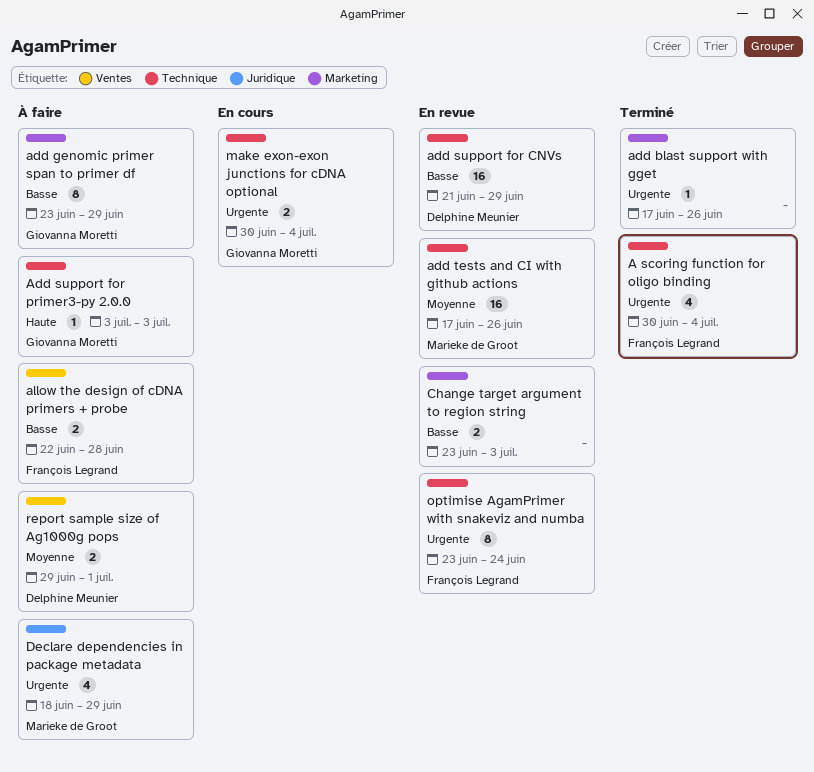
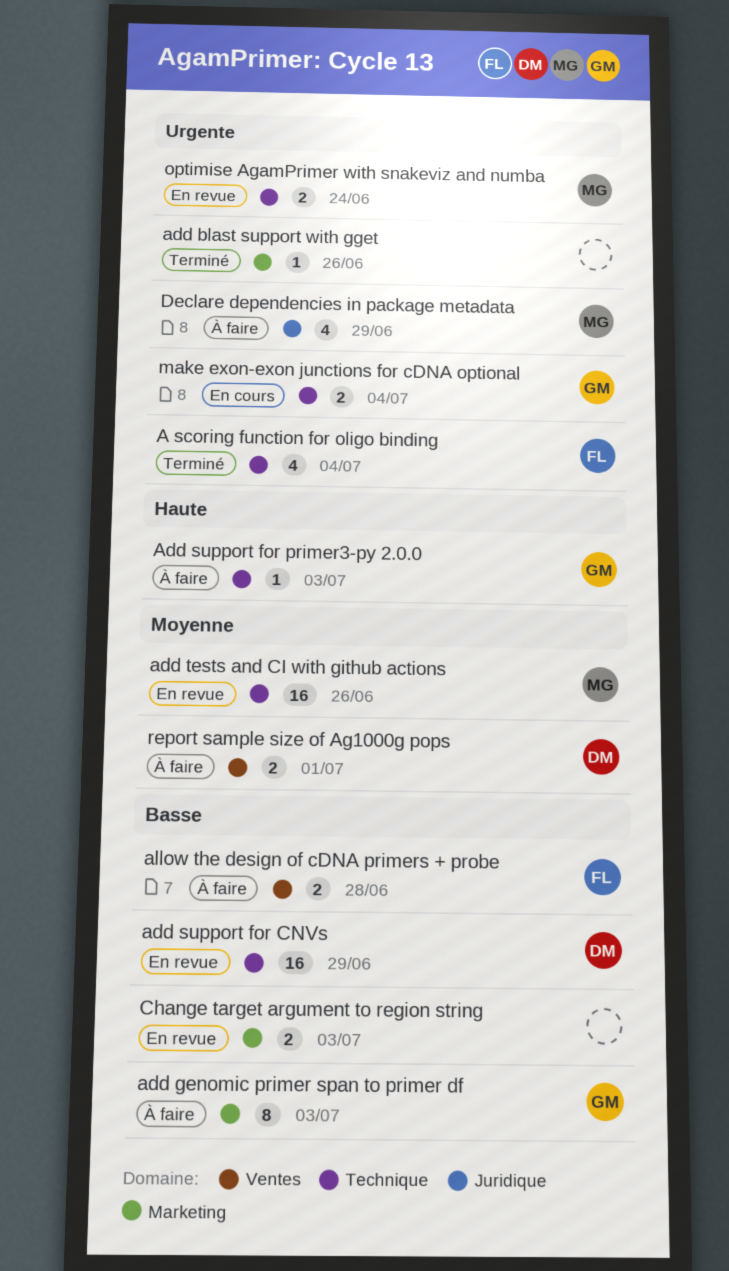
add genomic primer span to primer df, due: Jun 29 -> Jul 3
optimise AgamPrimer with snakeviz and numba, owner: François Legrand -> Marieke de Groot
optimise AgamPrimer with snakeviz and numba, estimate: 8 -> 2

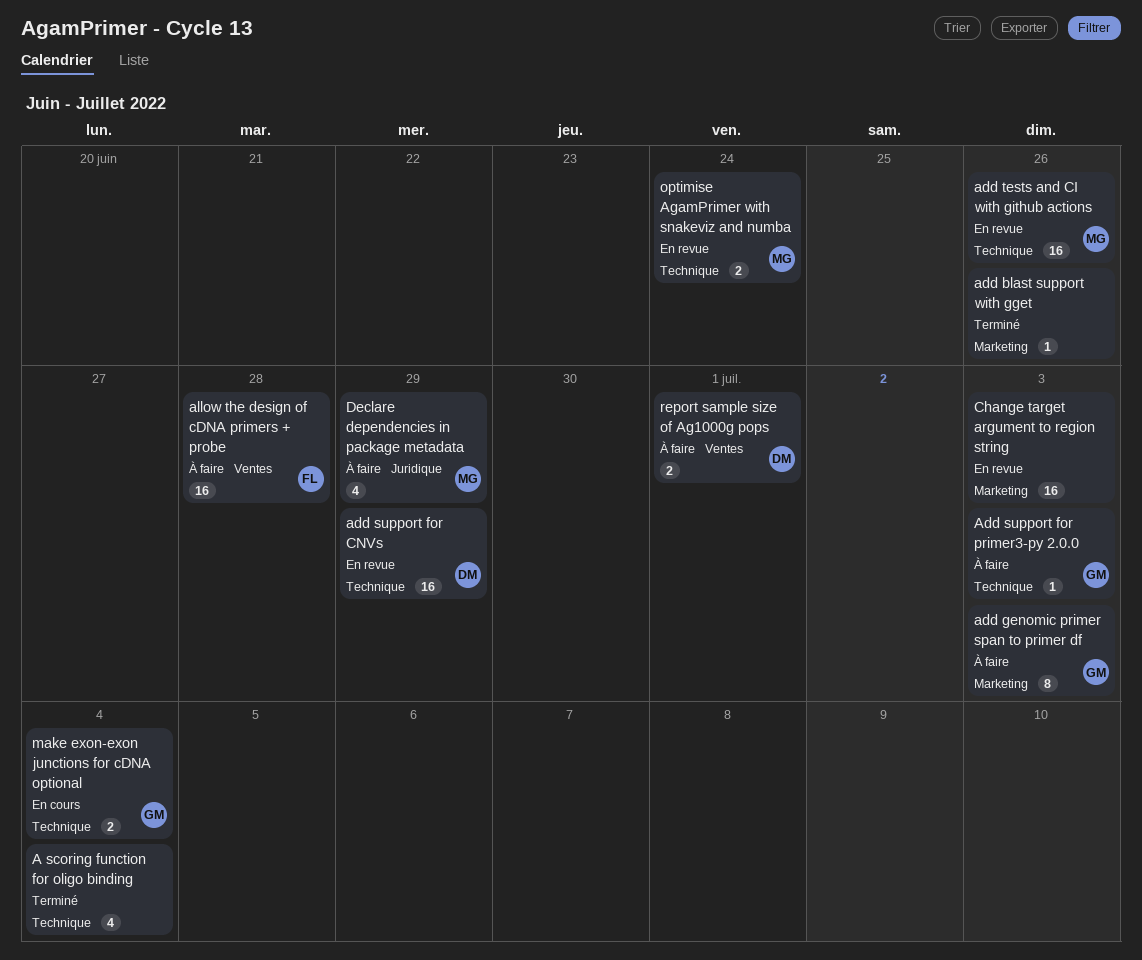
A scoring function for oligo binding, owner: FL -> none
allow the design of cDNA primers + probe, estimate: 2 -> 16
Change target argument to region string, estimate: 2 -> 16

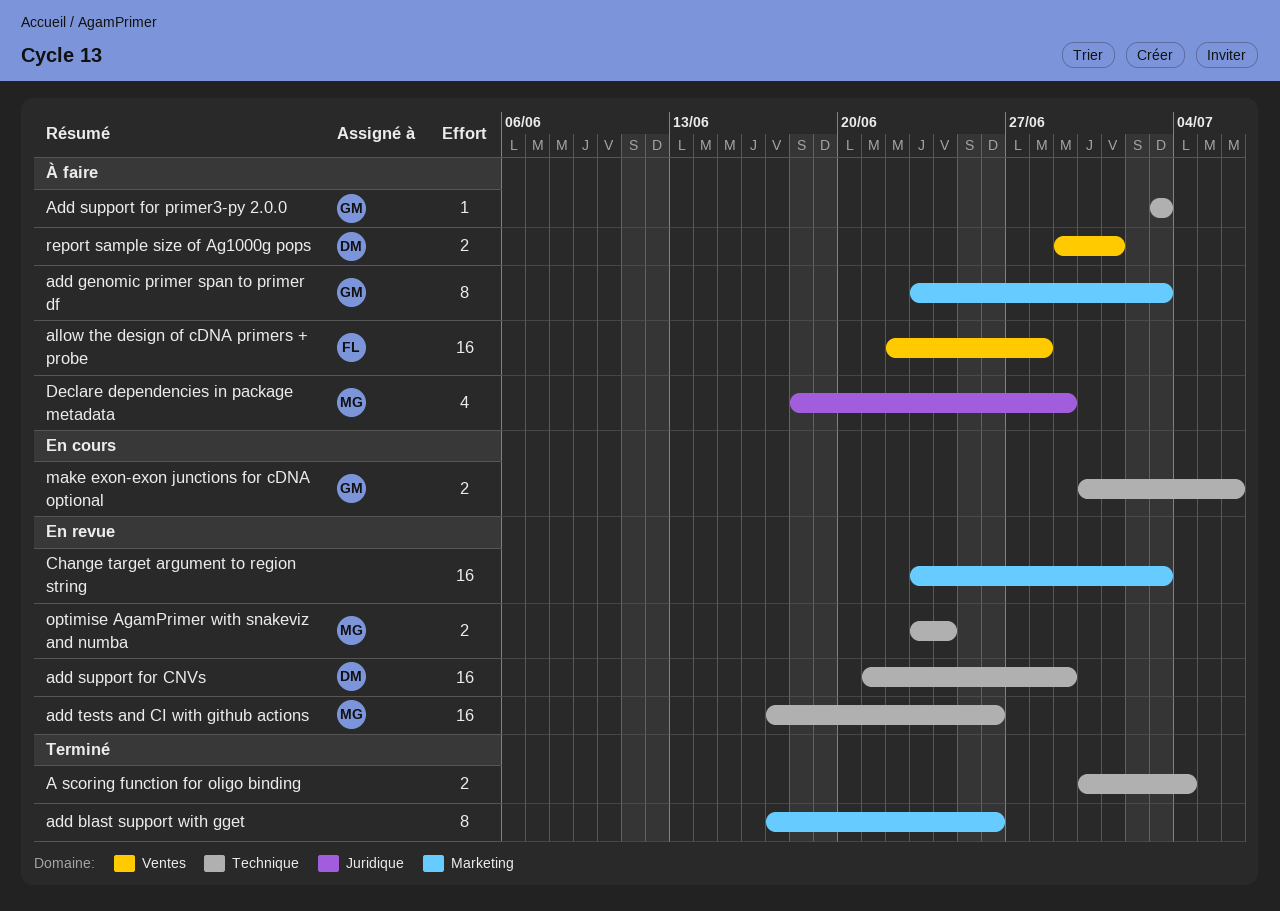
A scoring function for oligo binding, estimate: 4 -> 2
add blast support with gget, estimate: 1 -> 8
make exon-exon junctions for cDNA optional, due: Jul 4 -> Jul 6

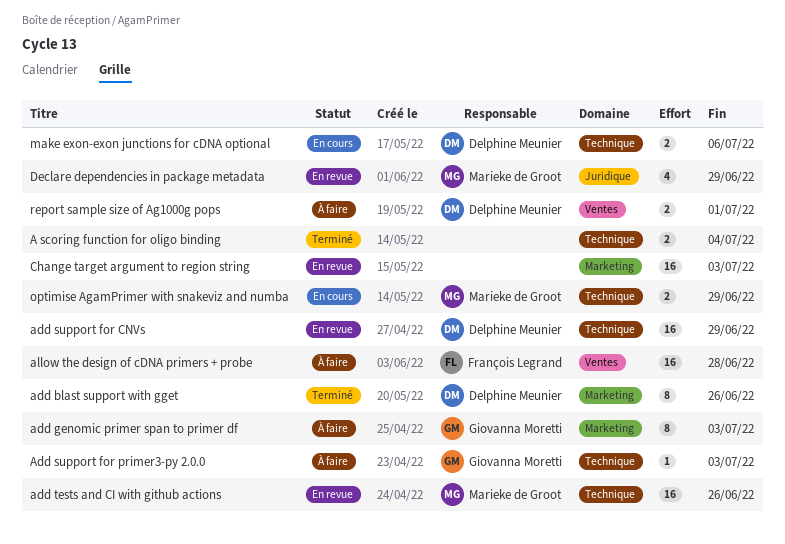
add blast support with gget, owner: none -> Delphine Meunier
Declare dependencies in package metadata, status: À faire -> En revue
make exon-exon junctions for cDNA optional, owner: Giovanna Moretti -> Delphine Meunier
optimise AgamPrimer with snakeviz and numba, status: En revue -> En cours
optimise AgamPrimer with snakeviz and numba, due: Jun 24 -> Jun 29

